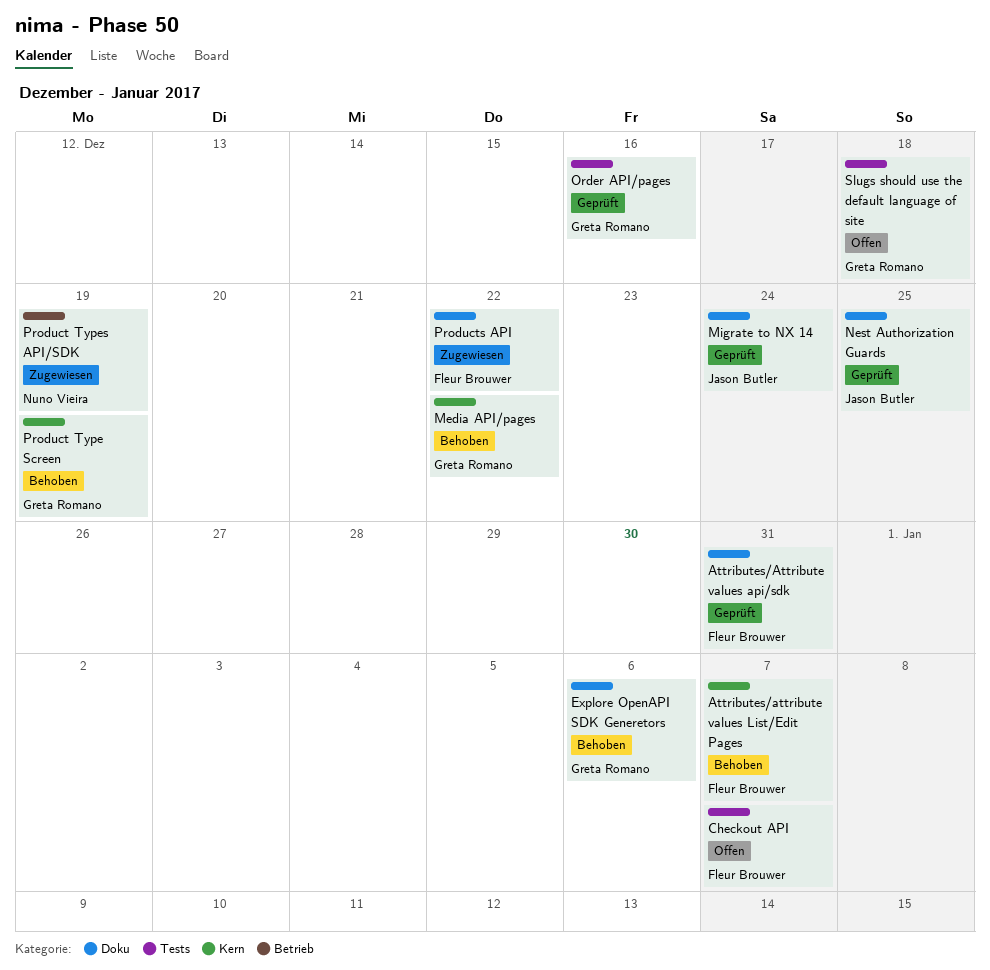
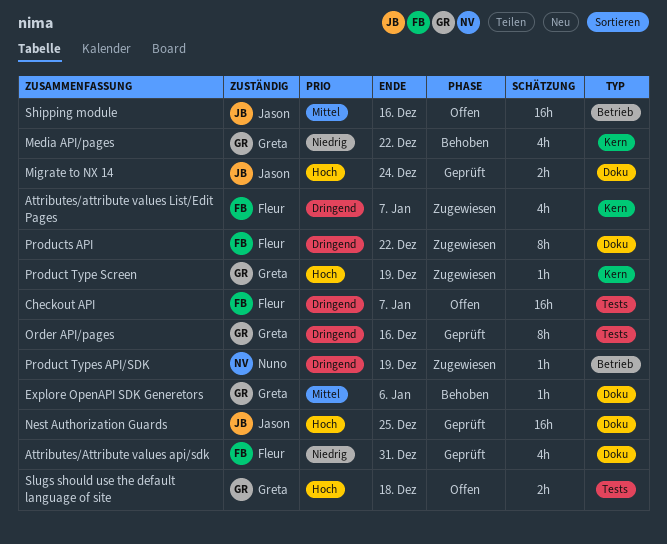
Attributes/attribute values List/Edit Pages, status: Behoben -> Zugewiesen
Product Type Screen, status: Behoben -> Zugewiesen
Shipping module: none -> present

